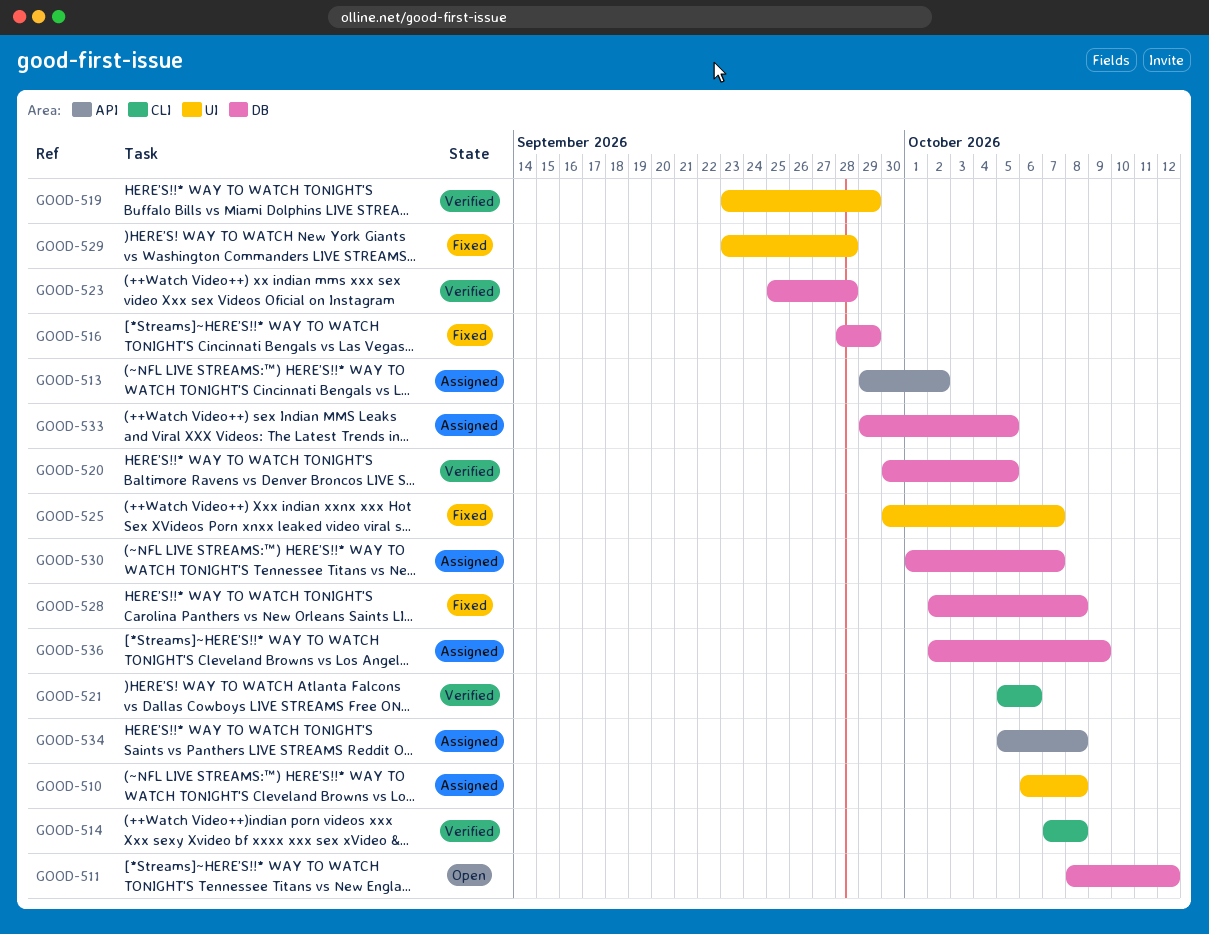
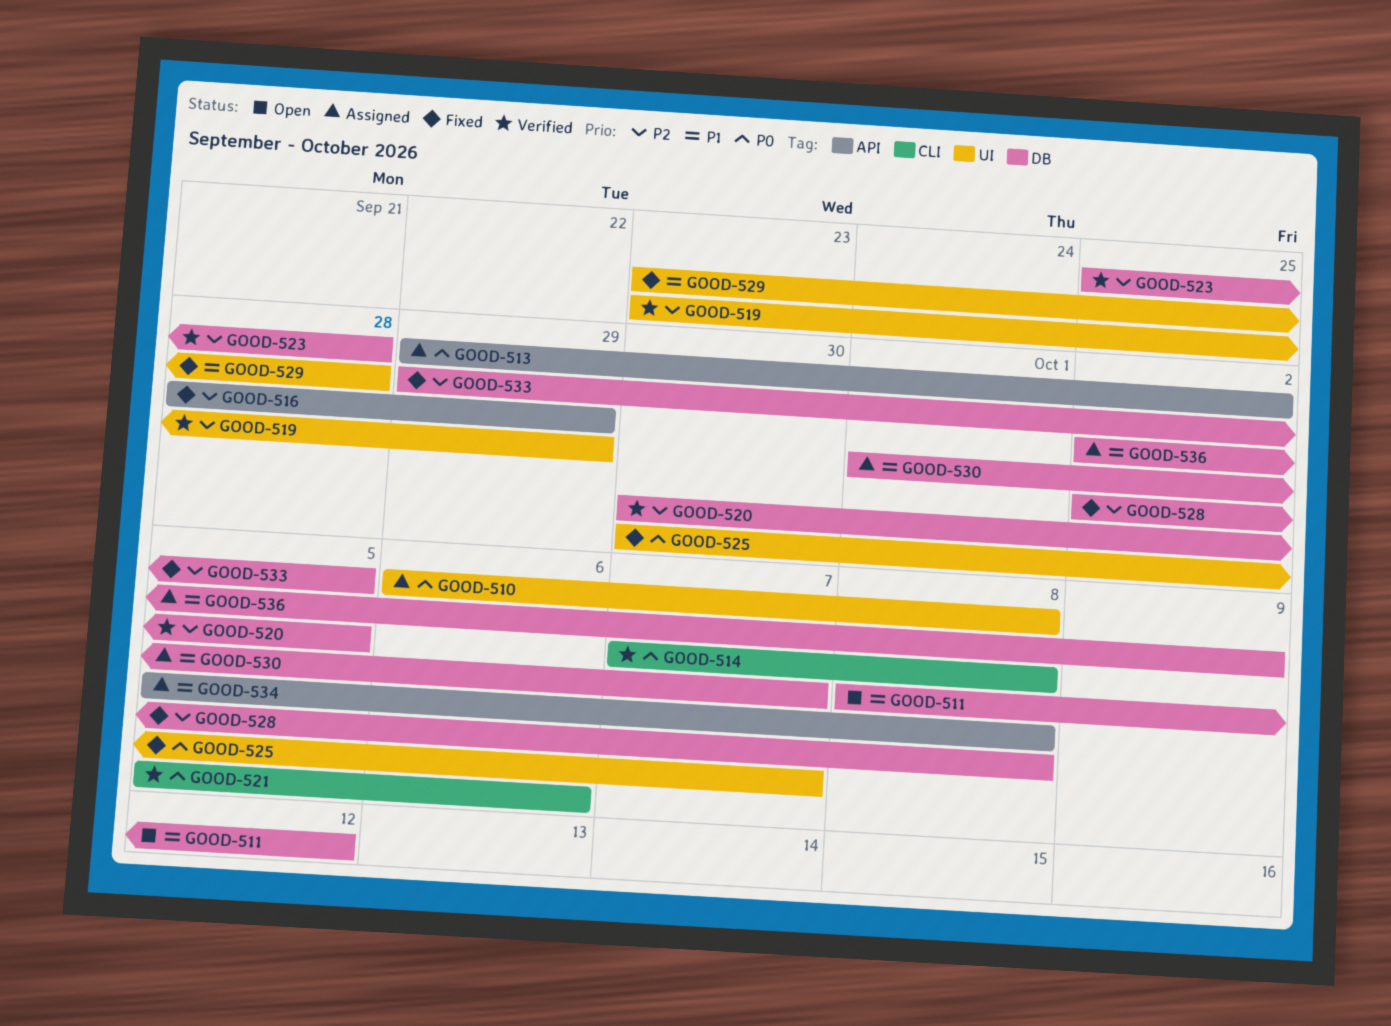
GOOD-516, label: DB -> API
GOOD-533, status: Assigned -> Fixed

